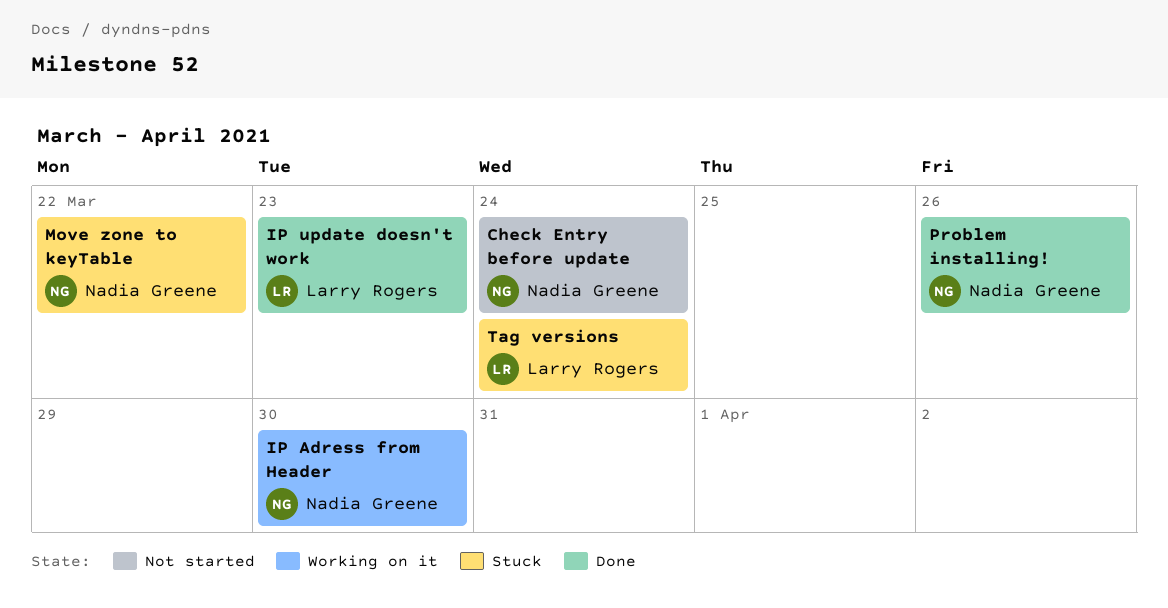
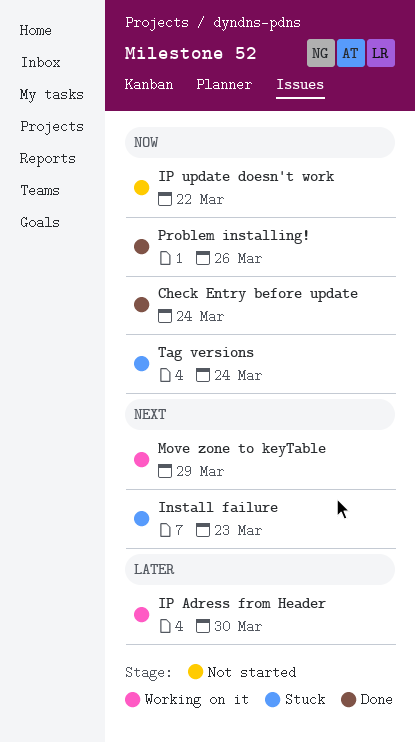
Check Entry before update, status: Not started -> Done
Install failure: none -> present
IP update doesn't work, status: Done -> Not started
IP update doesn't work, due: Mar 23 -> Mar 22
Move zone to keyTable, status: Stuck -> Working on it
Move zone to keyTable, due: Mar 22 -> Mar 29

